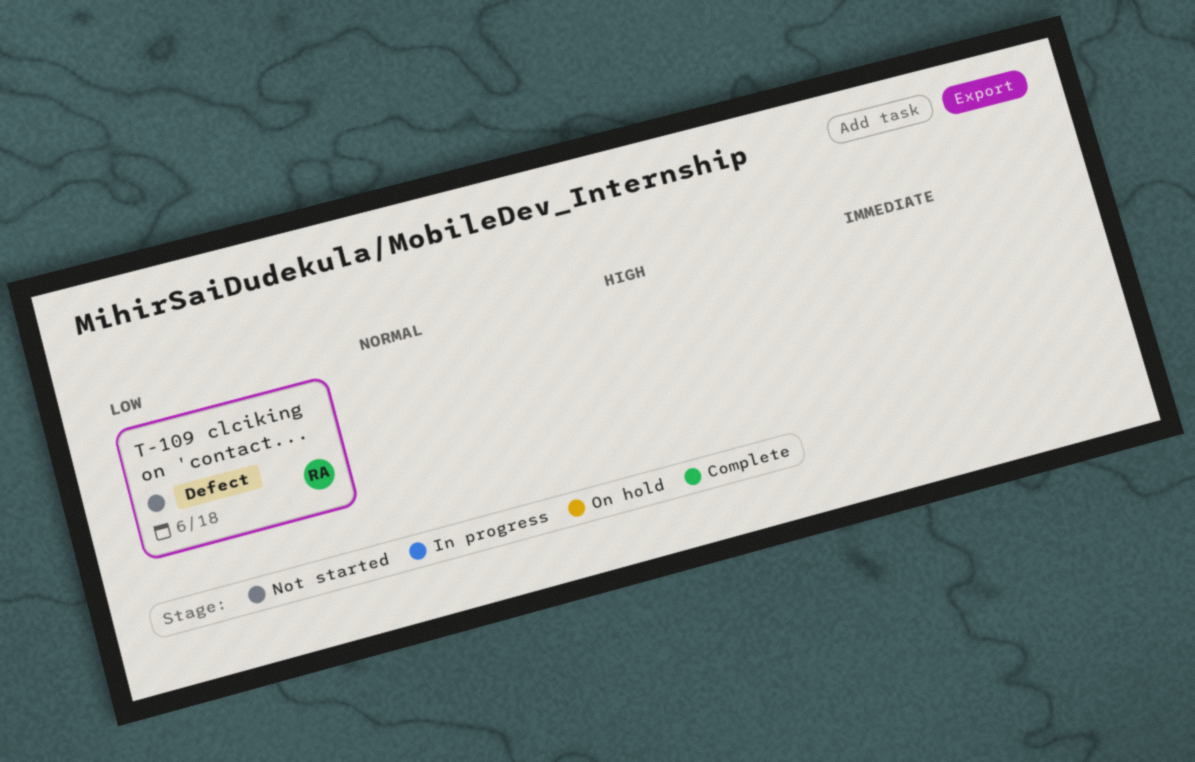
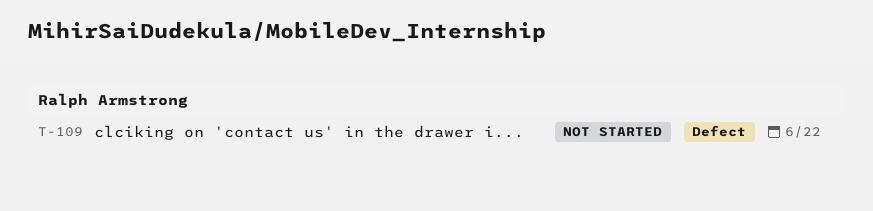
T-109, due: Jun 18 -> Jun 22

